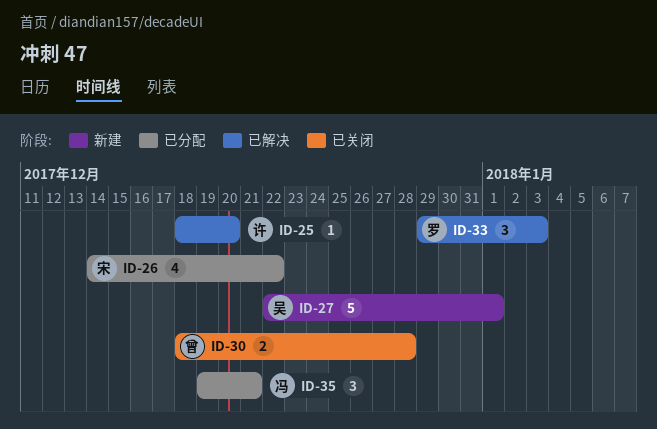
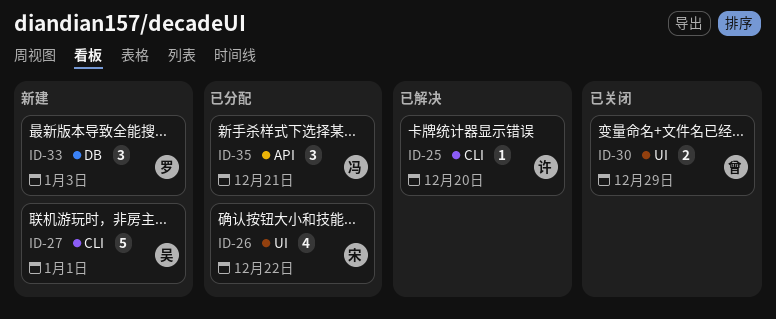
ID-30, due: Dec 28 -> Dec 29
ID-33, status: 已解决 -> 新建

